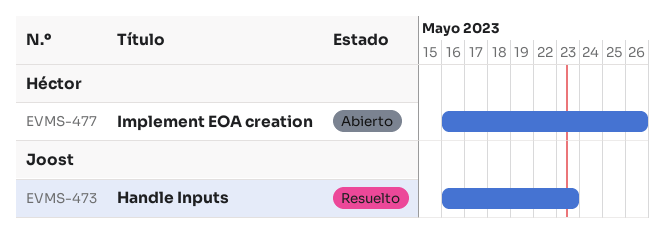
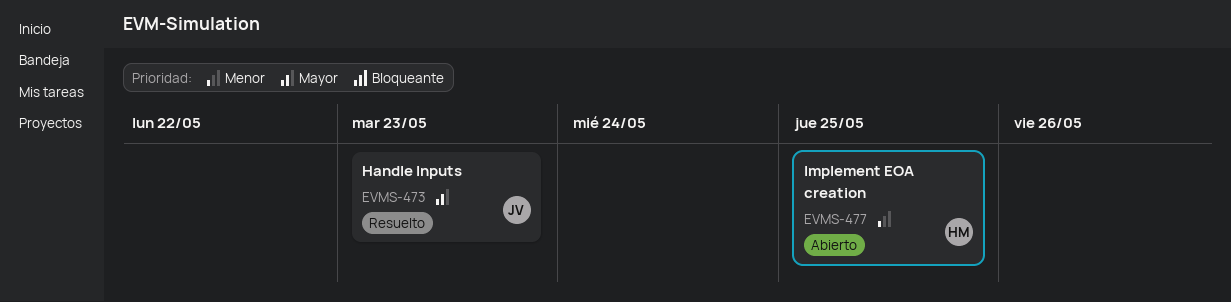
EVMS-477, due: May 26 -> May 25

